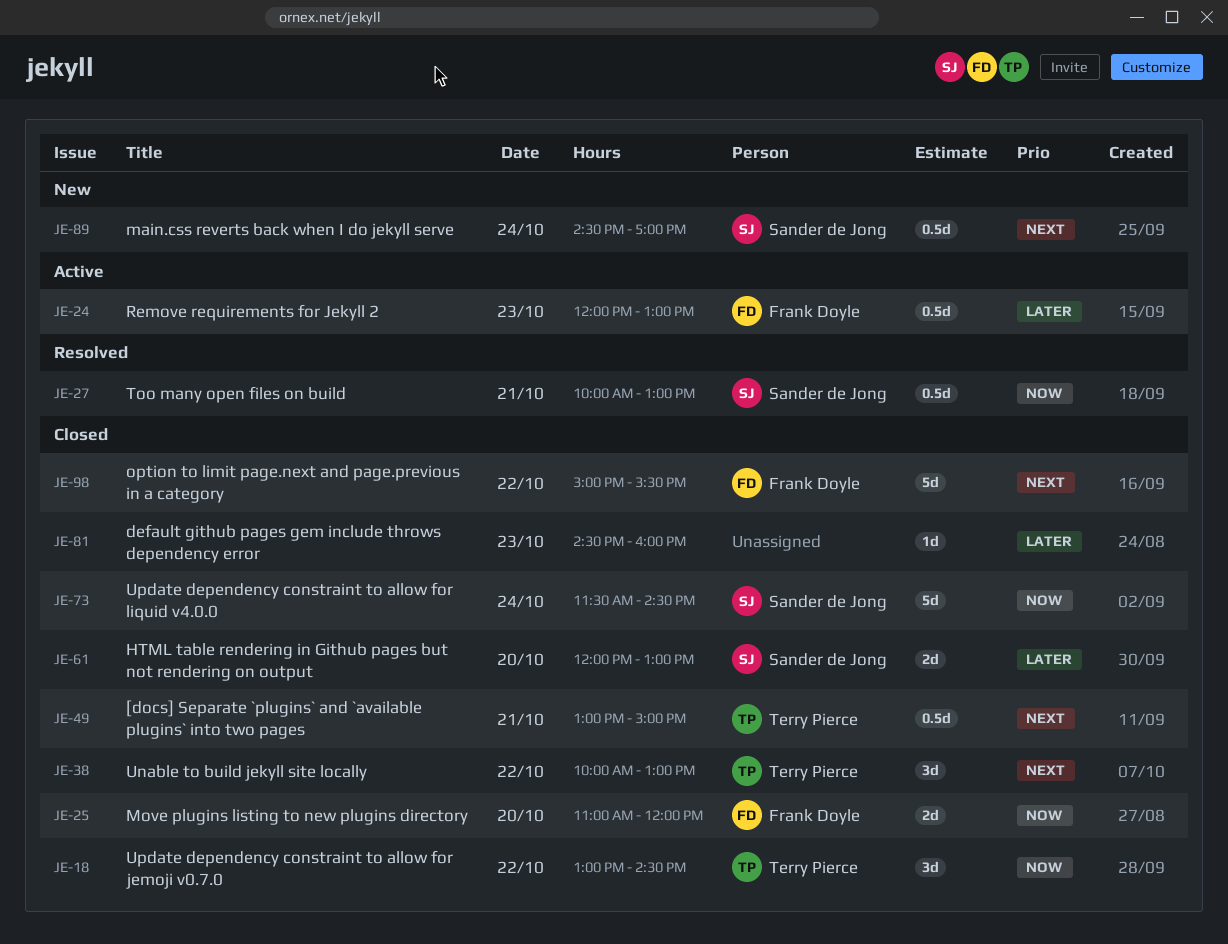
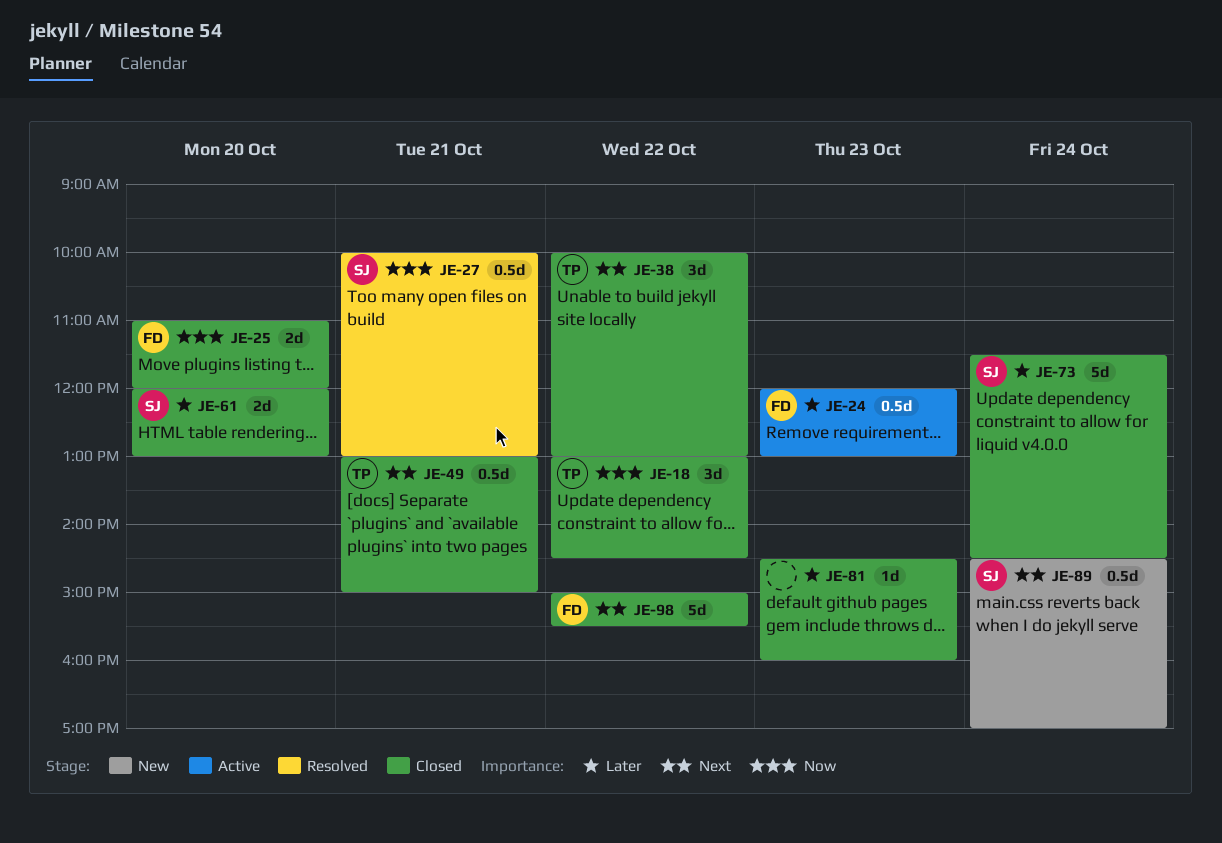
JE-73, priority: Now -> Later

